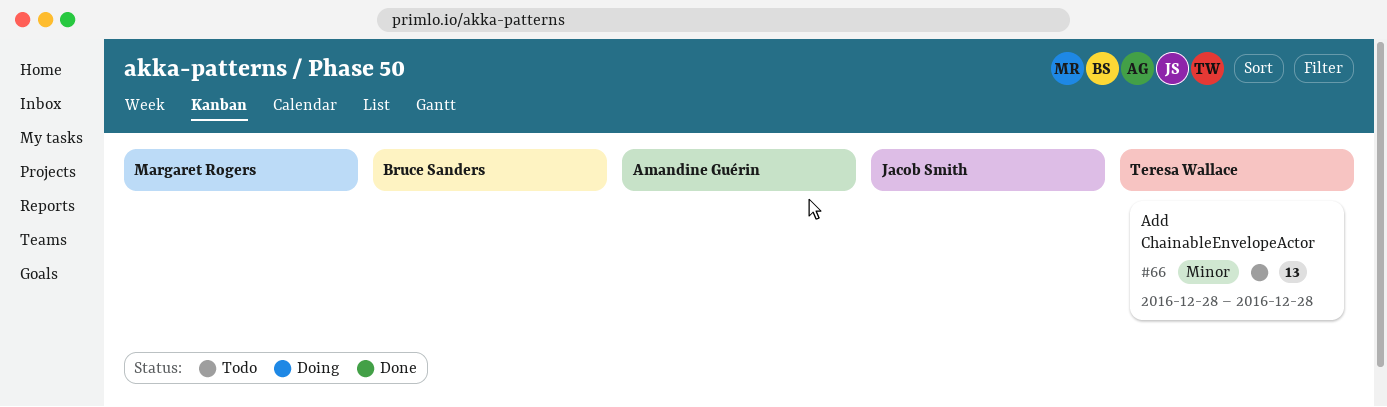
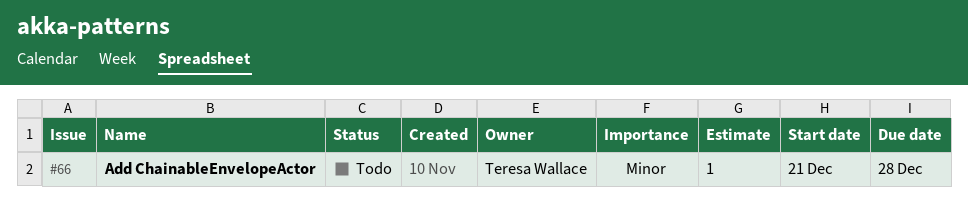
#66, estimate: 13 -> 1
#66, start: Dec 28 -> Dec 21

